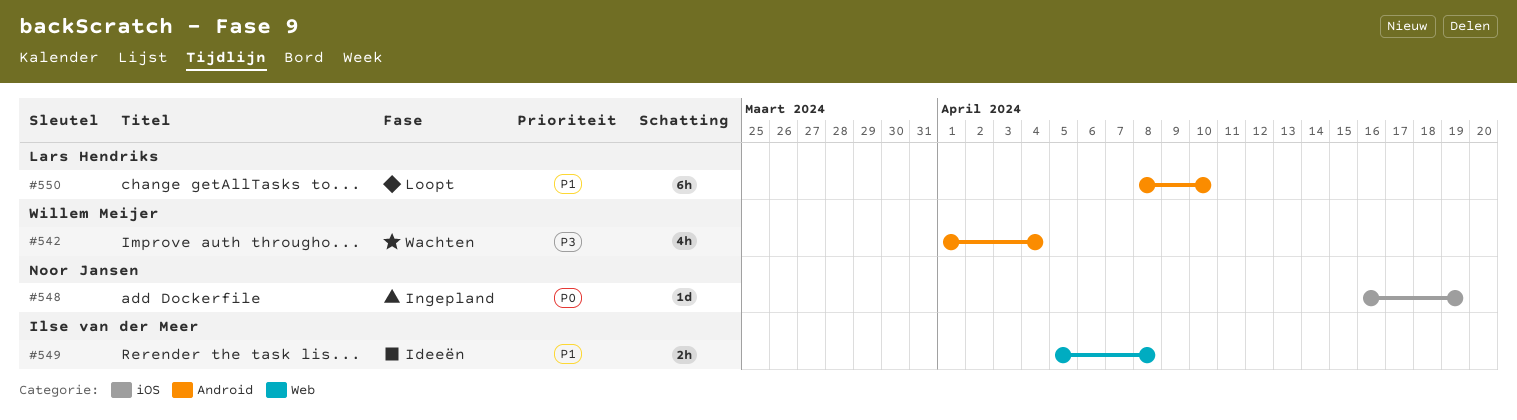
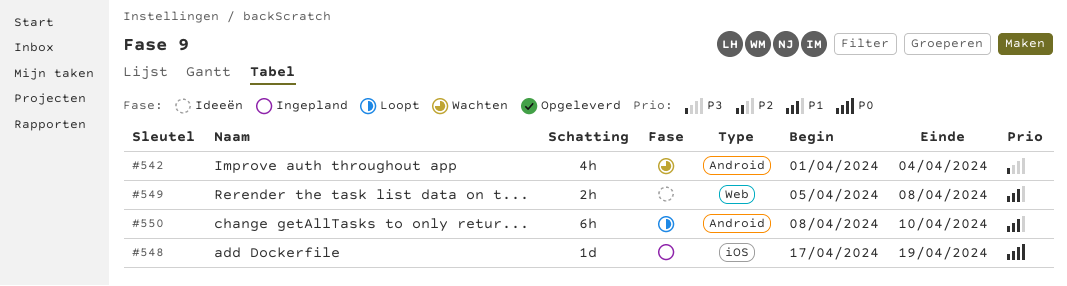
#548, start: Apr 16 -> Apr 17

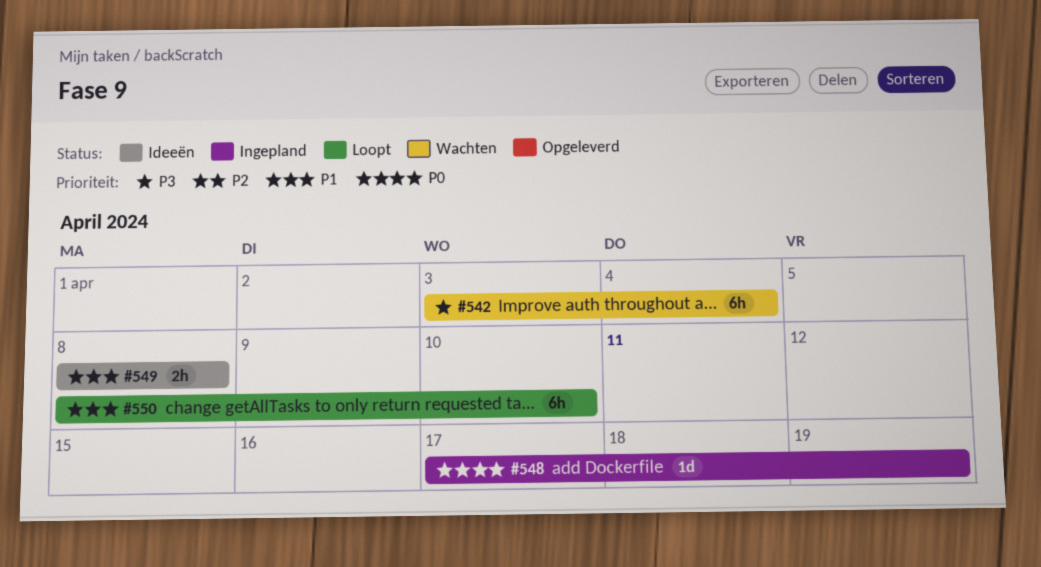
#542, estimate: 4h -> 6h
#542, start: Apr 1 -> Apr 3
#549, start: Apr 5 -> Apr 8

